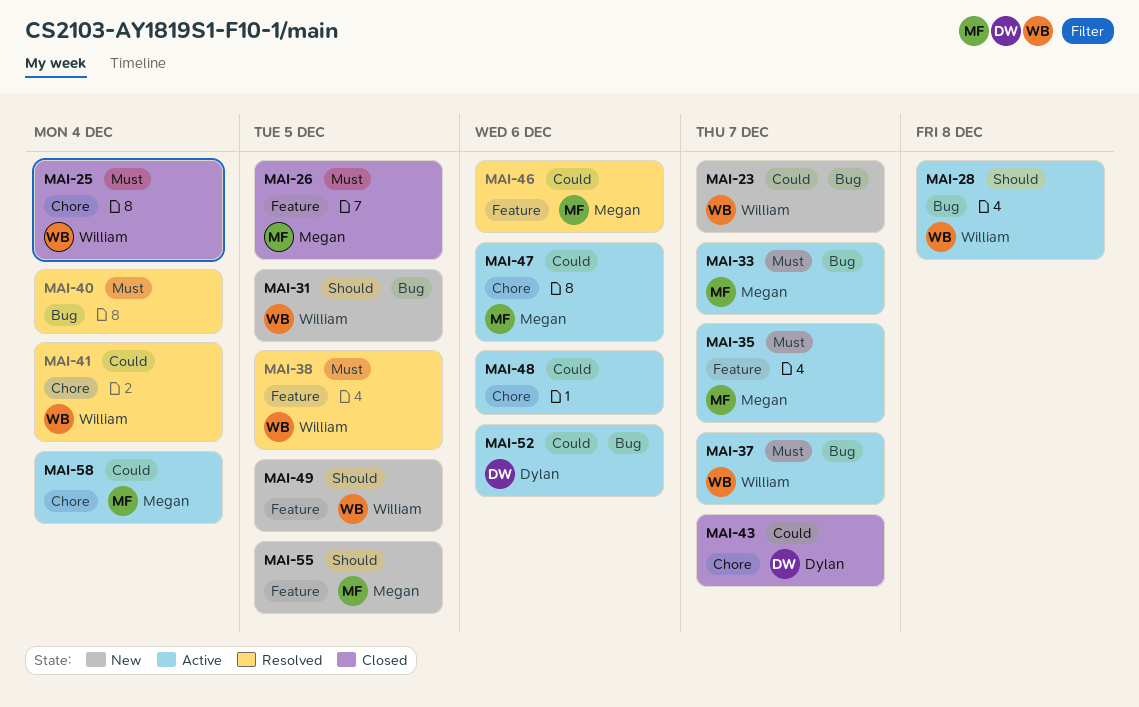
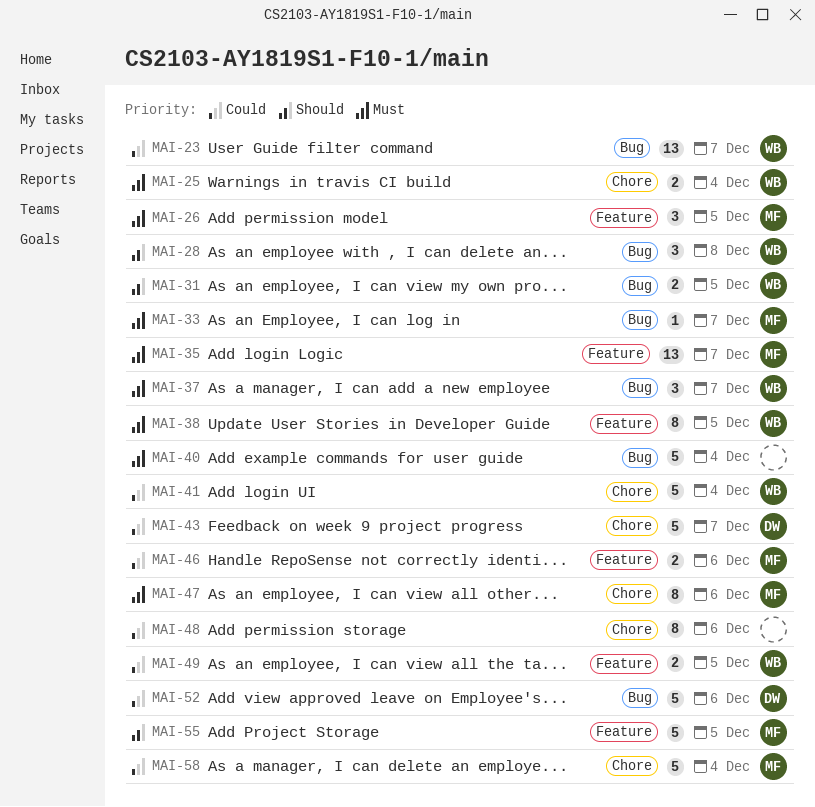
MAI-47, priority: Could -> Must
MAI-49, priority: Should -> Could

